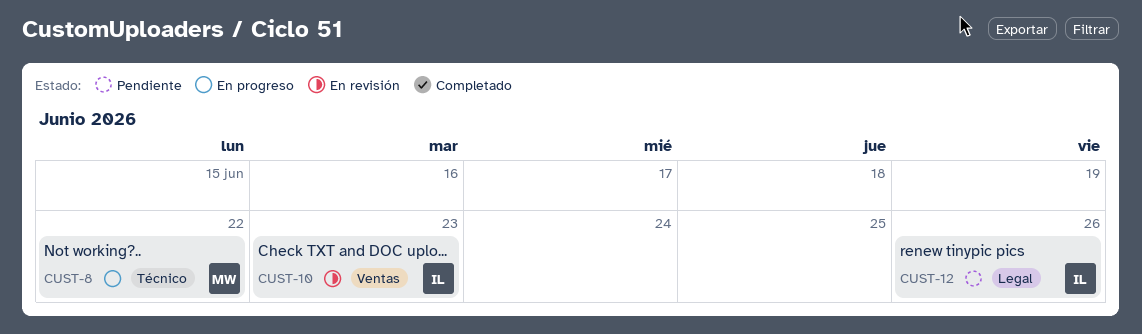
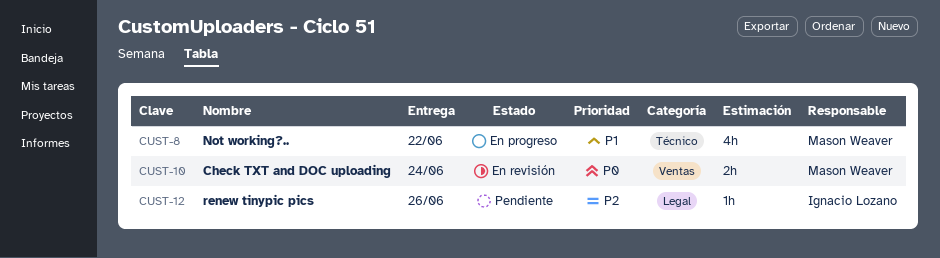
CUST-10, owner: Ignacio Lozano -> Mason Weaver
CUST-10, due: Jun 23 -> Jun 24

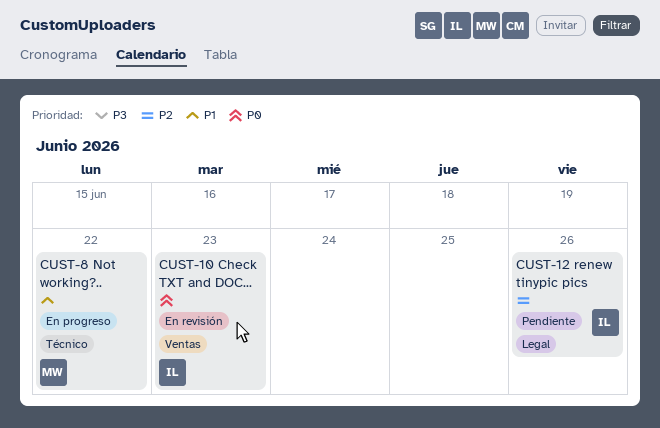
CUST-10, owner: Mason Weaver -> Ignacio Lozano
CUST-10, due: Jun 24 -> Jun 23

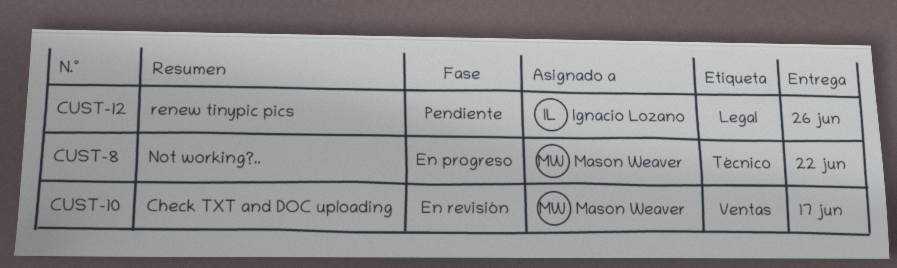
CUST-10, owner: Ignacio Lozano -> Mason Weaver
CUST-10, due: Jun 23 -> Jun 17

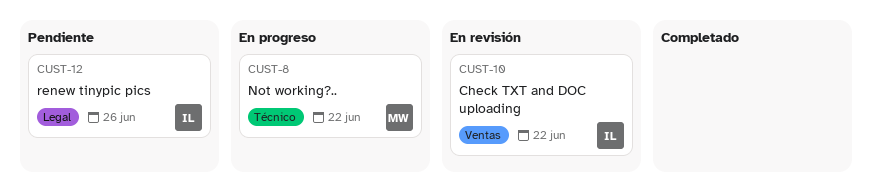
CUST-10, owner: Mason Weaver -> Ignacio Lozano
CUST-10, due: Jun 17 -> Jun 22

